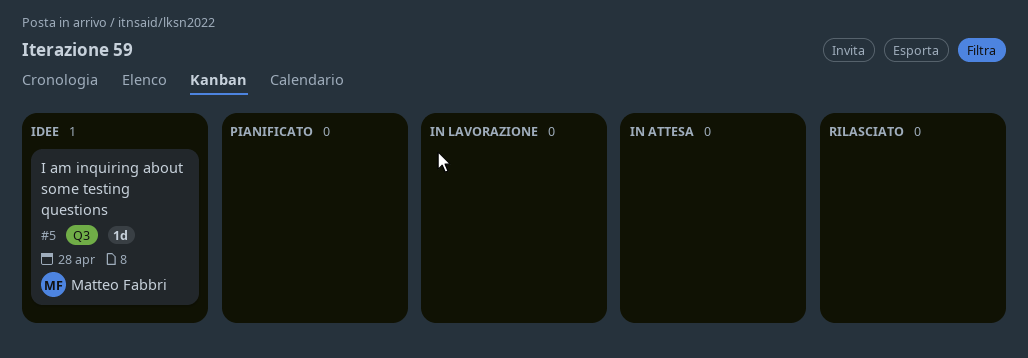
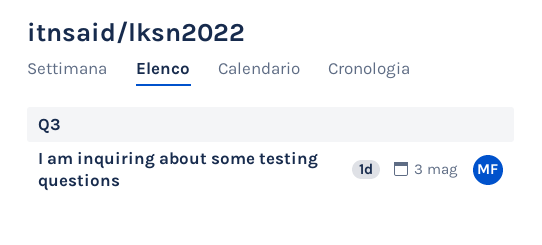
I am inquiring about some testing questions, due: Apr 28 -> May 3

